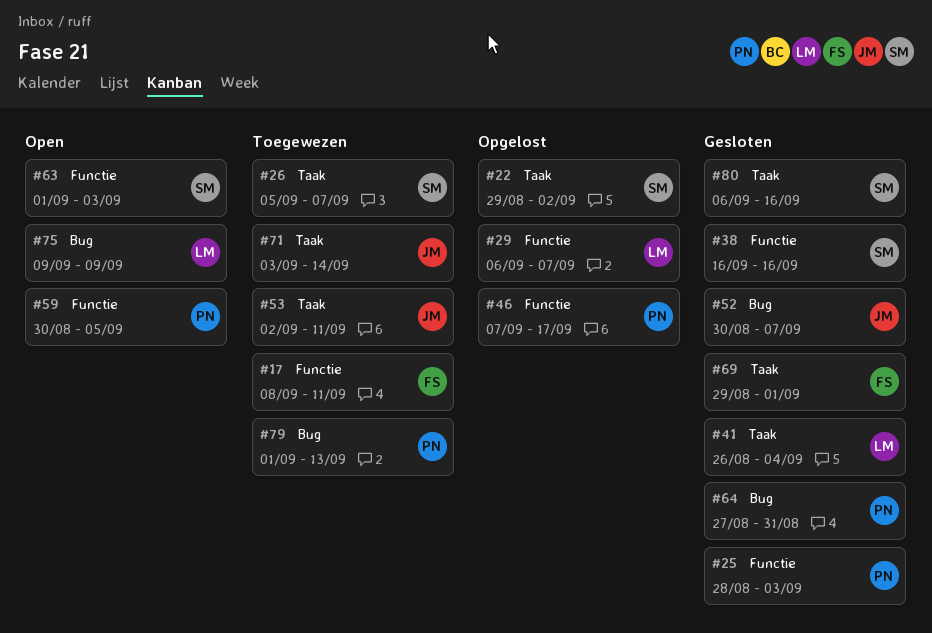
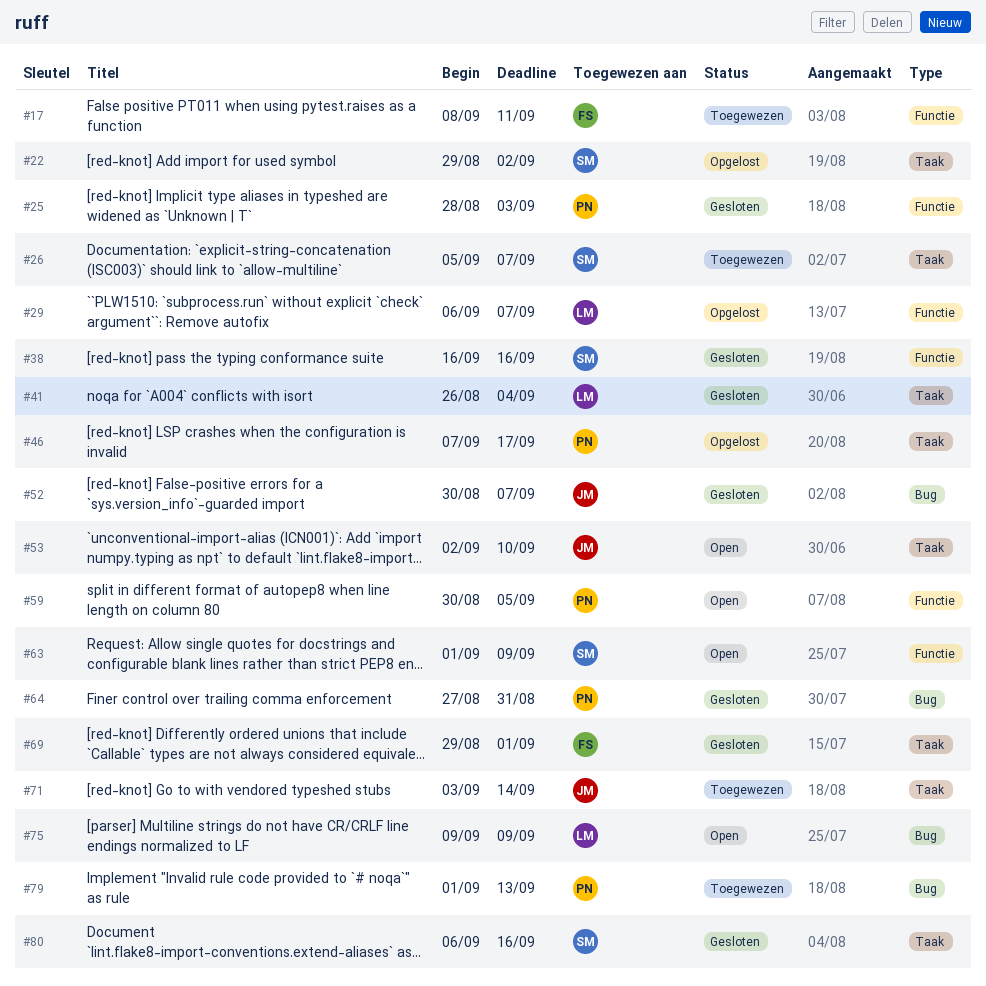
#46, label: Functie -> Taak
#53, status: Toegewezen -> Open
#53, due: Sep 11 -> Sep 10
#63, due: Sep 3 -> Sep 9

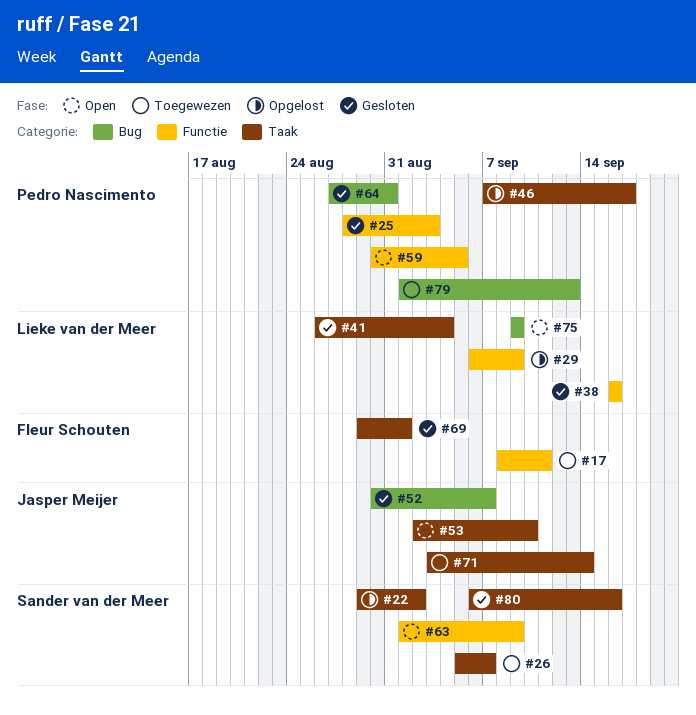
#29, due: Sep 7 -> Sep 9
#38, owner: Sander van der Meer -> Lieke van der Meer

